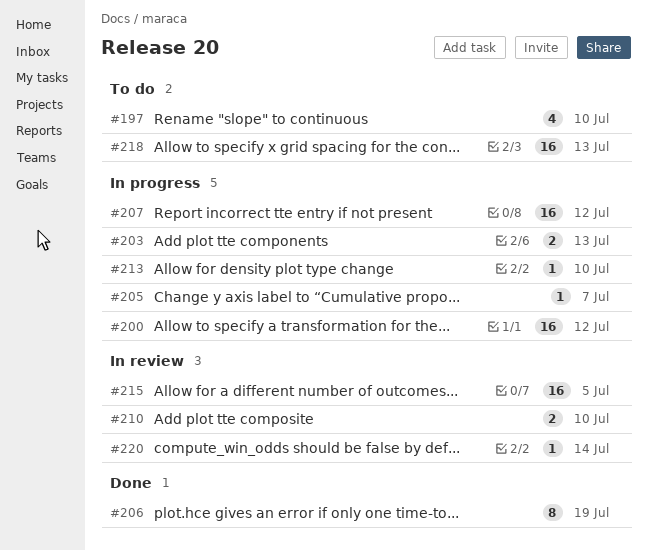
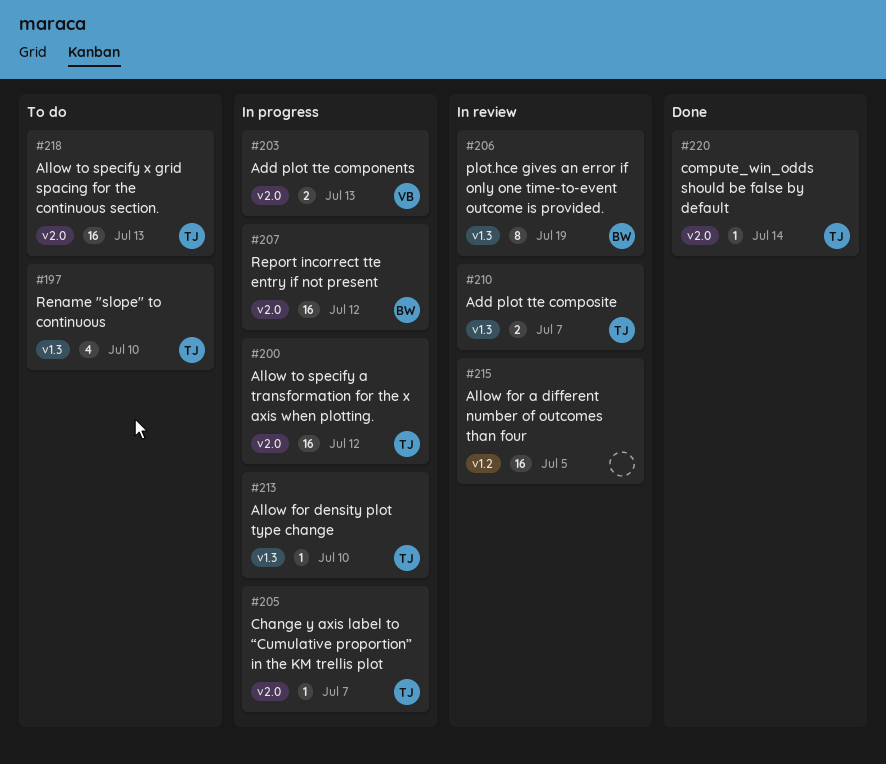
#206, status: Done -> In review
#210, due: Jul 10 -> Jul 7
#220, status: In review -> Done

